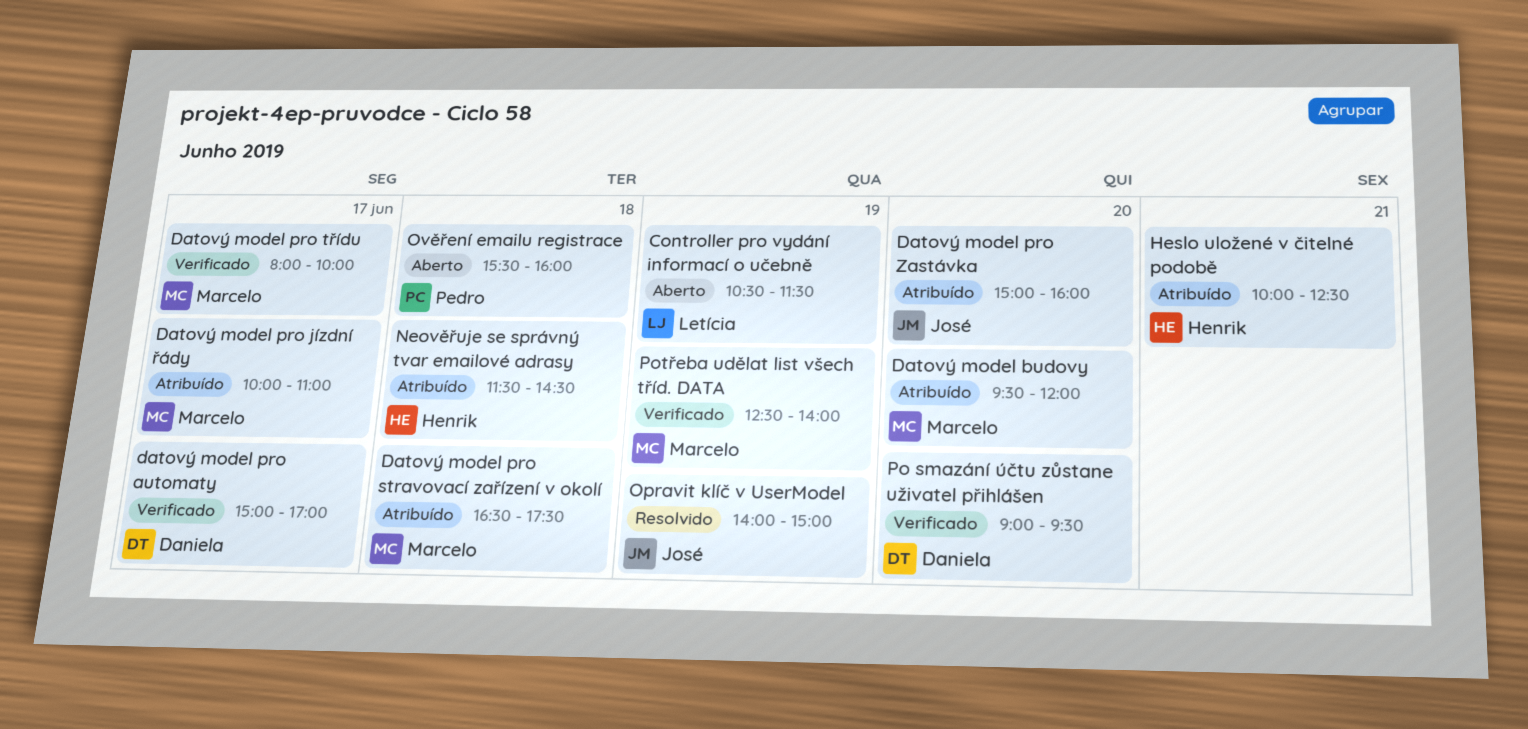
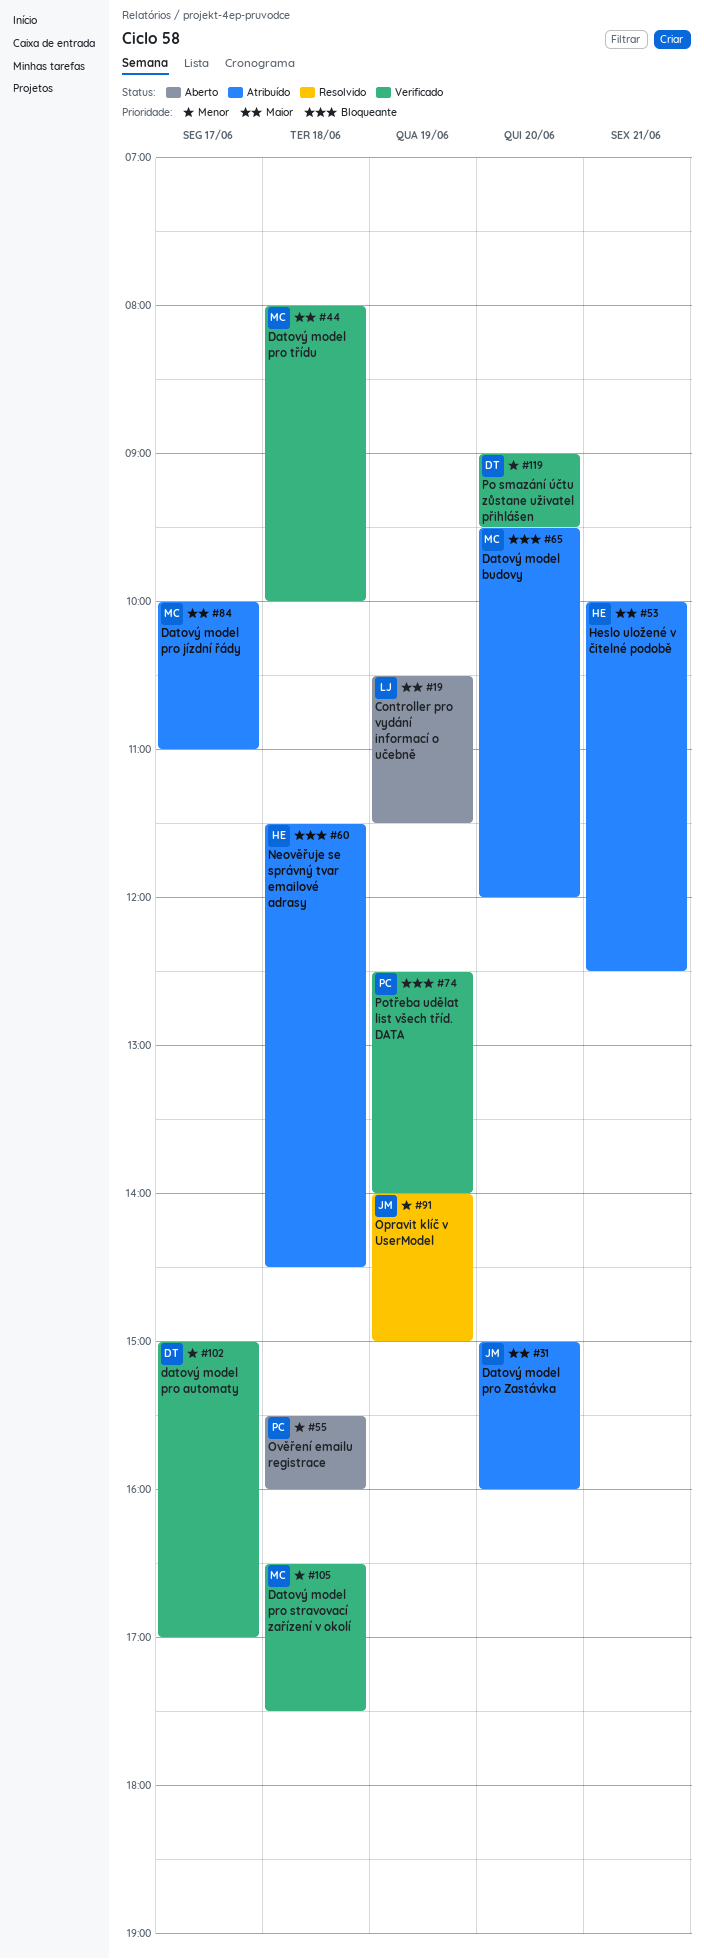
Datový model pro stravovací zařízení v okolí, status: Atribuído -> Verificado
Datový model pro třídu, day: Jun 17 -> Jun 18
Potřeba udělat list všech tříd. DATA, owner: Marcelo -> Pedro

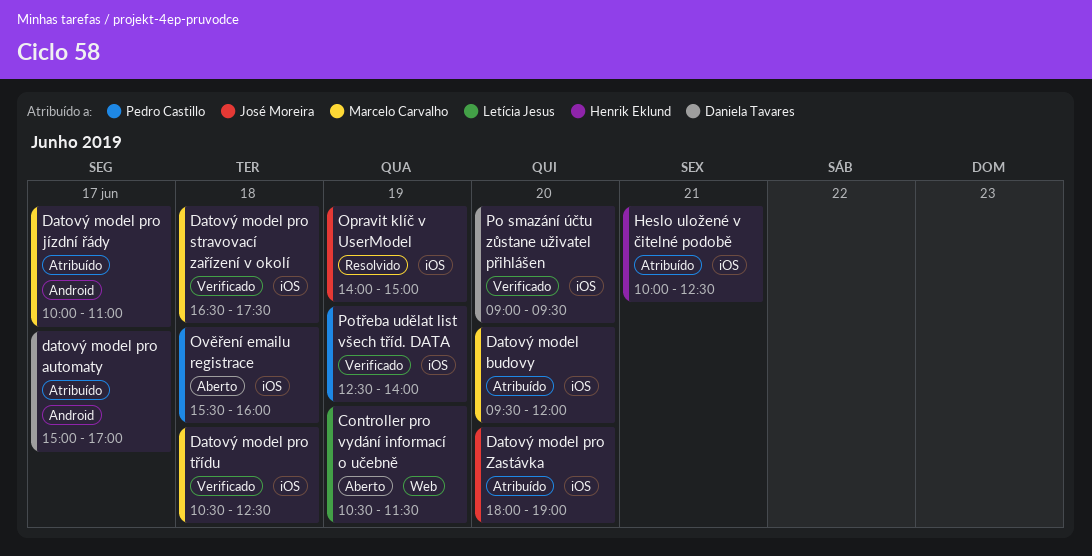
datový model pro automaty, status: Verificado -> Atribuído
Datový model pro třídu, begins: 08:00 -> 10:30
Datový model pro třídu, ends: 10:00 -> 12:30
Datový model pro Zastávka, begins: 15:00 -> 18:00
Datový model pro Zastávka, ends: 16:00 -> 19:00
Neověřuje se správný tvar emailové adrasy: present -> none

